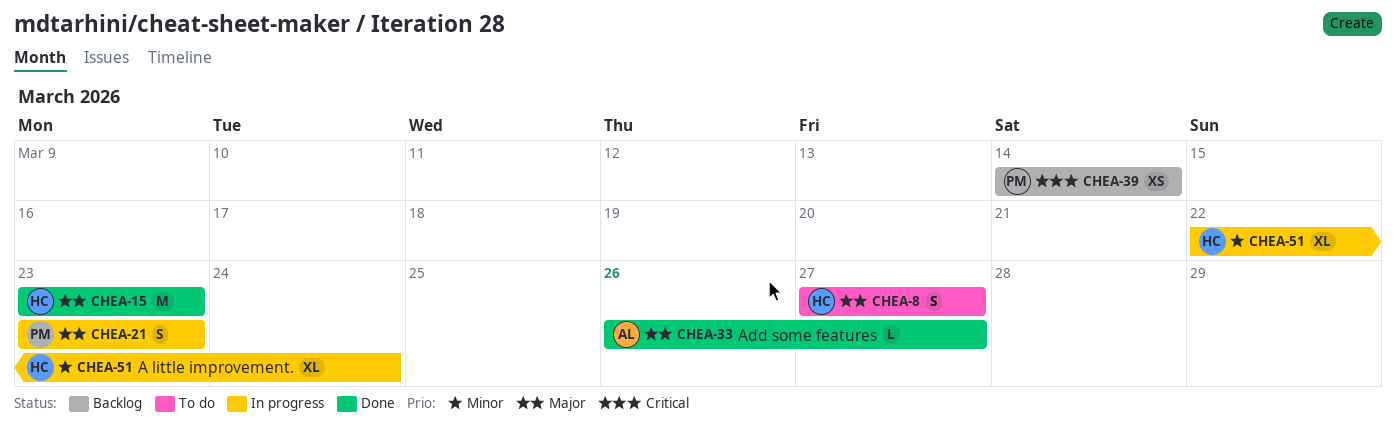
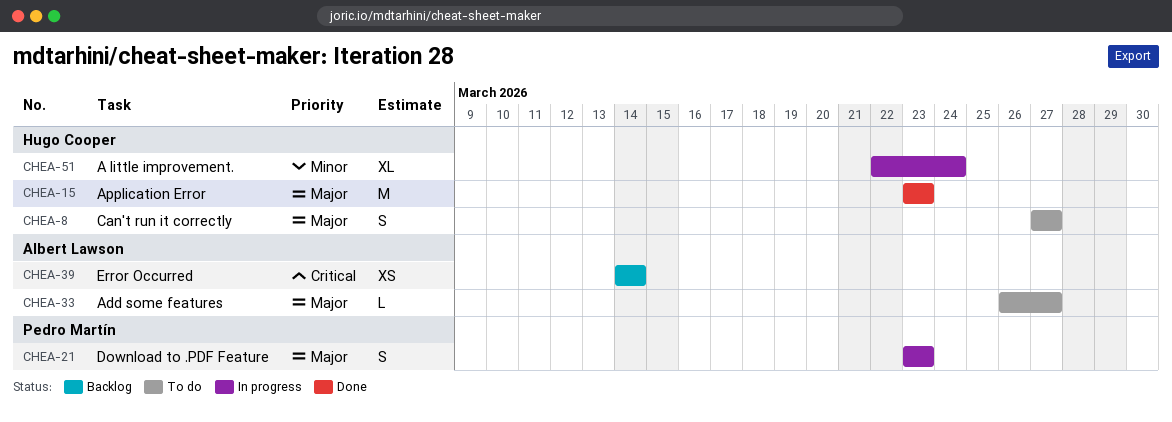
CHEA-33, status: Done -> To do
CHEA-39, owner: Pedro Martín -> Albert Lawson

